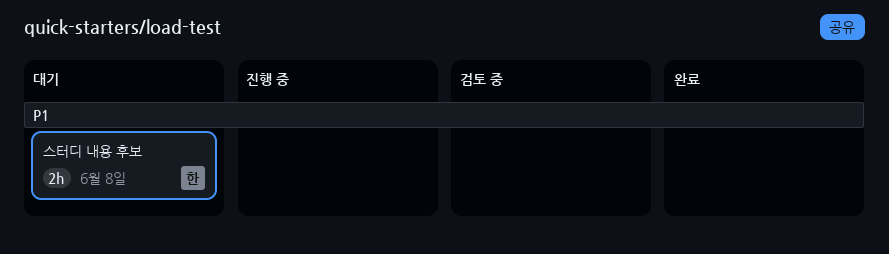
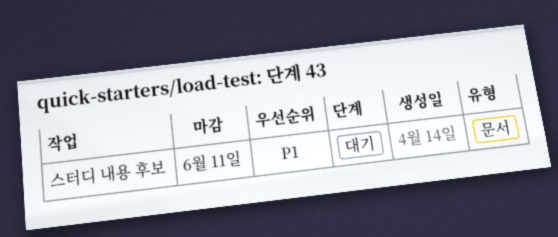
스터디 내용 후보, due: Jun 8 -> Jun 11

